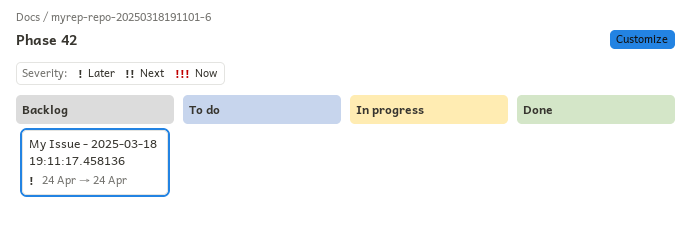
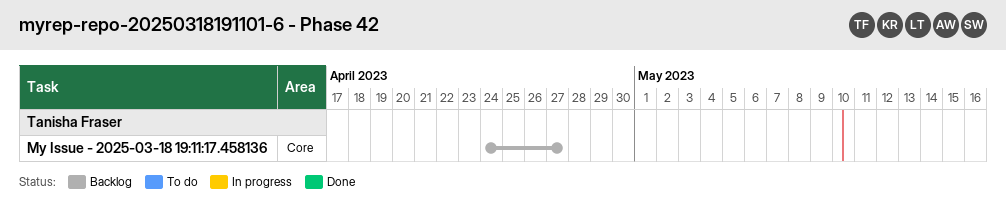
My Issue - 2025-03-18 19:11:17.458136, due: Apr 24 -> Apr 27

